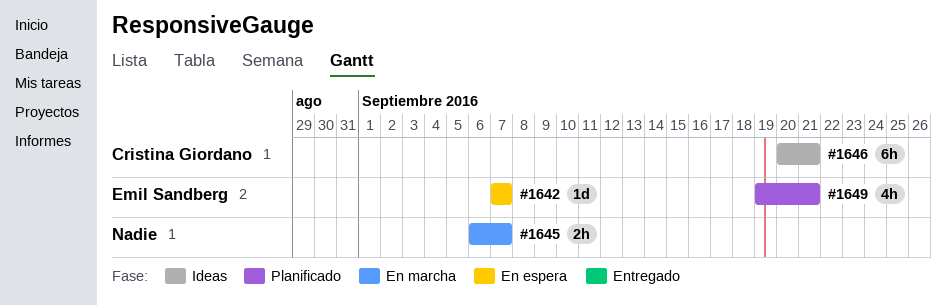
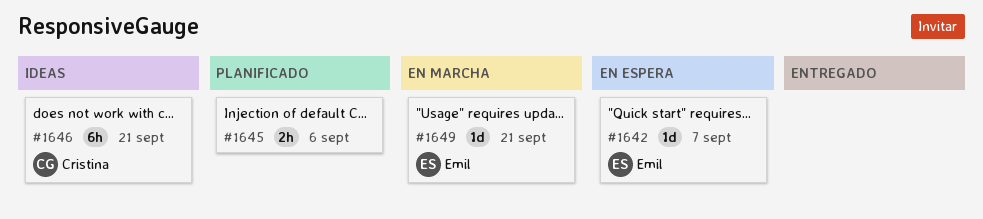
#1645, status: En marcha -> Planificado
#1645, due: Sep 7 -> Sep 6
#1649, status: Planificado -> En marcha
#1649, estimate: 4h -> 1d

